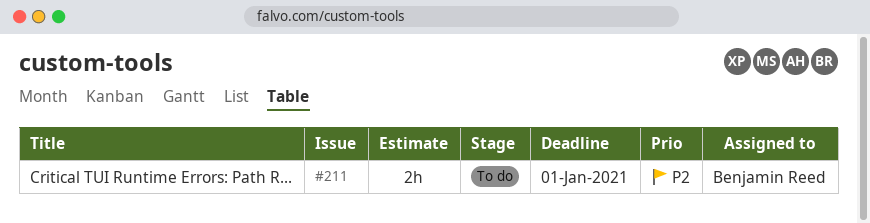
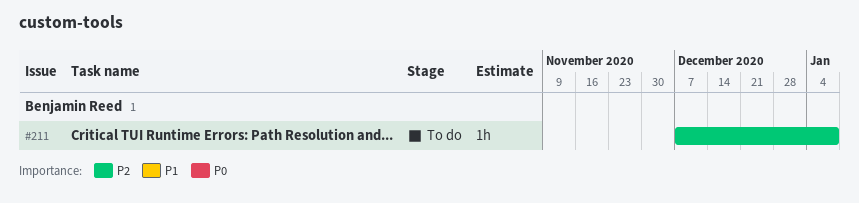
#211, estimate: 2h -> 1h
#211, due: Jan 1 -> Jan 8

